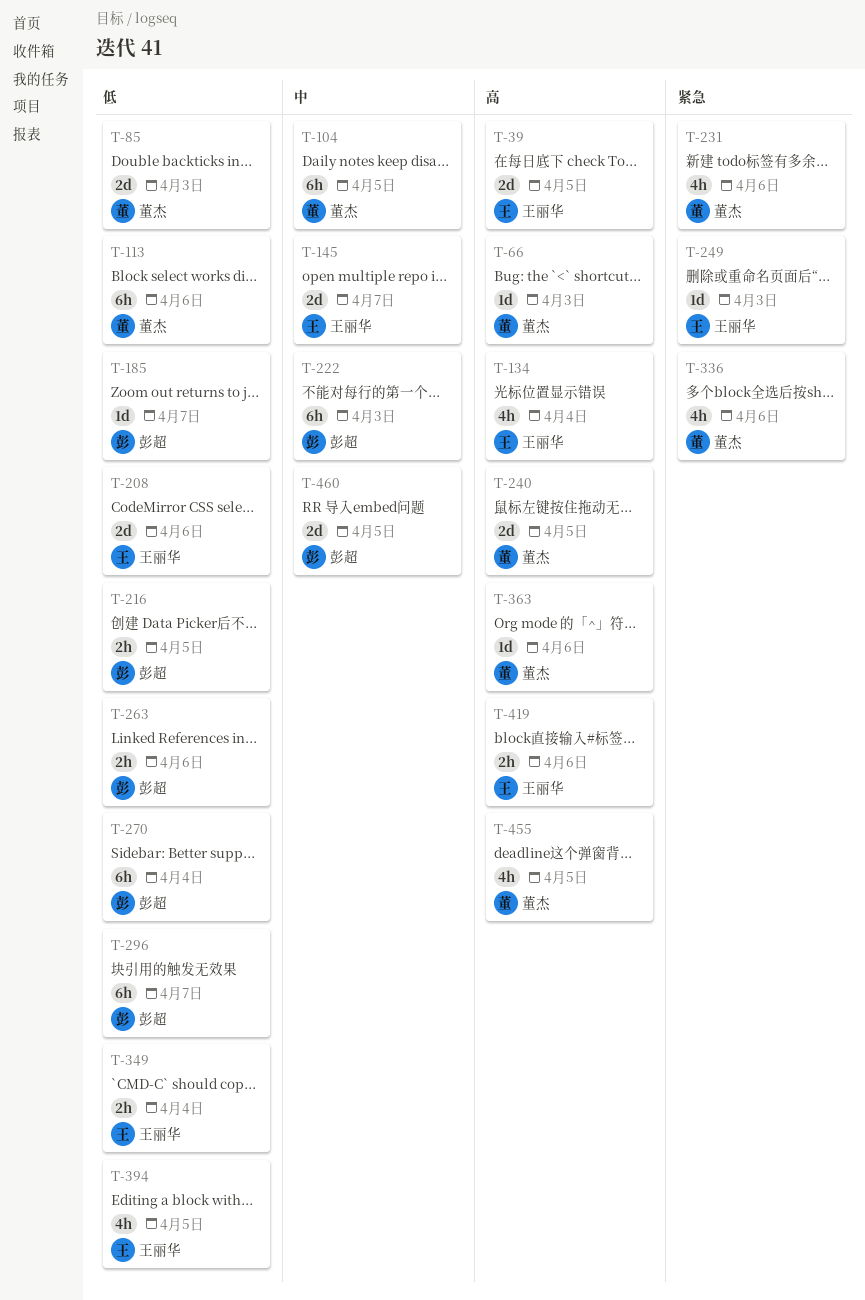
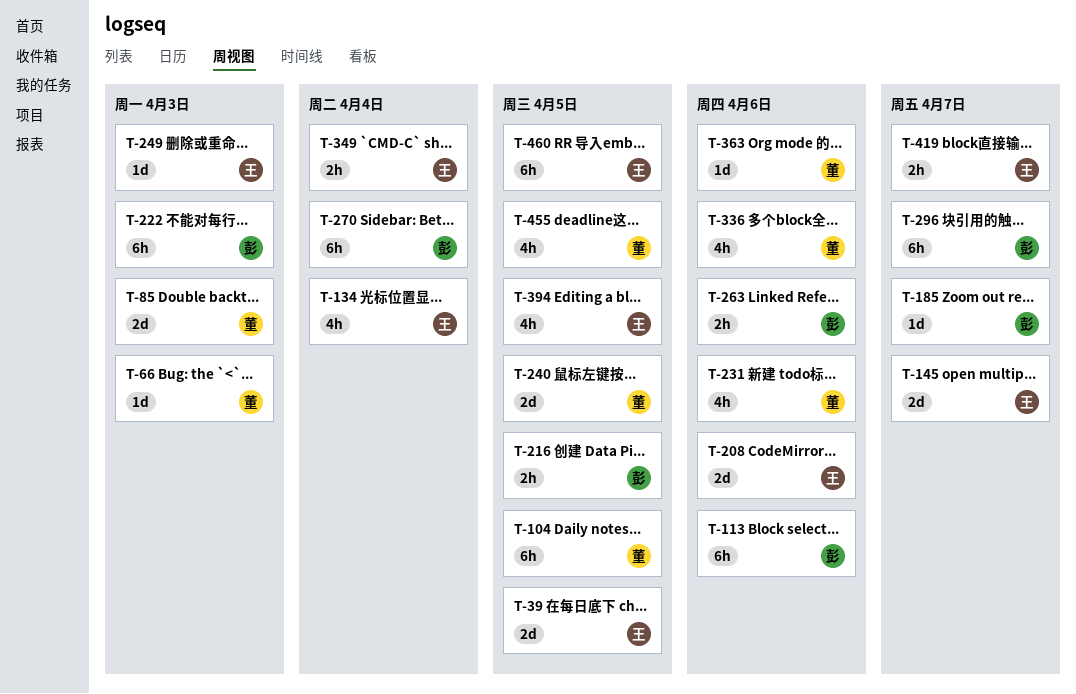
T-113, owner: 董杰 -> 彭超
T-419, due: Apr 6 -> Apr 7
T-460, owner: 彭超 -> 王丽华
T-460, estimate: 2d -> 6h

